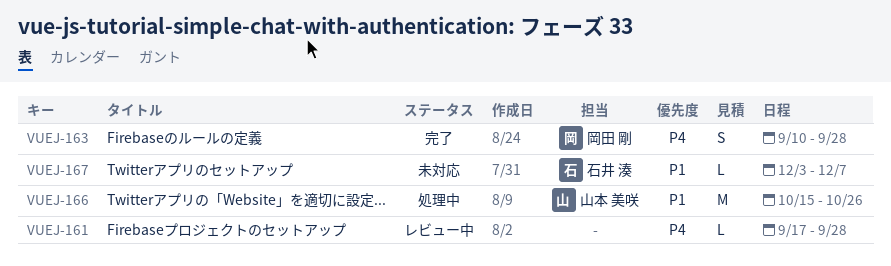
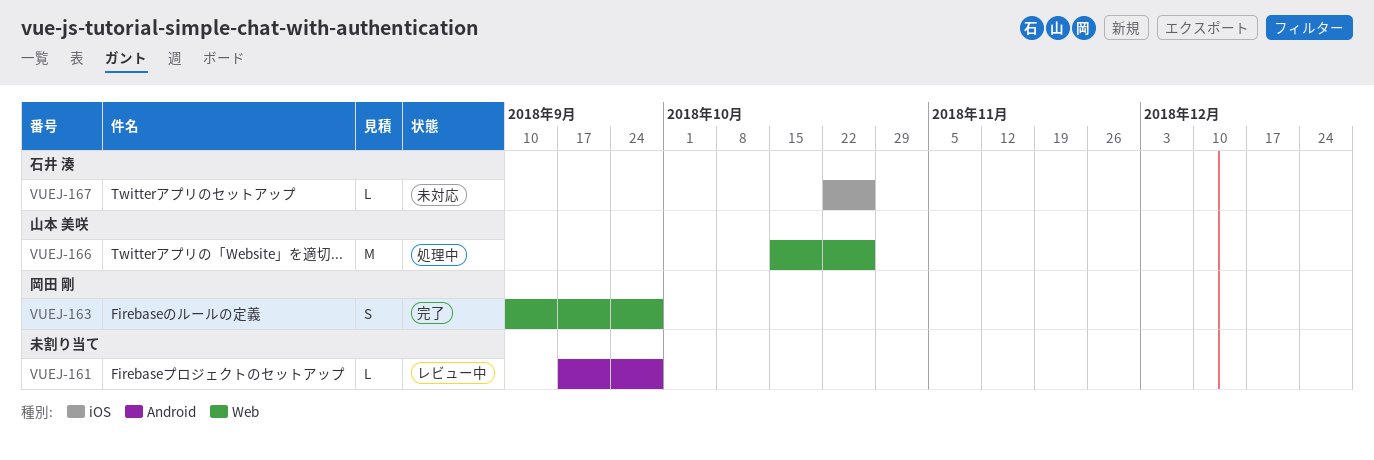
VUEJ-167, start: Dec 3 -> Oct 22
VUEJ-167, due: Dec 7 -> Oct 26

